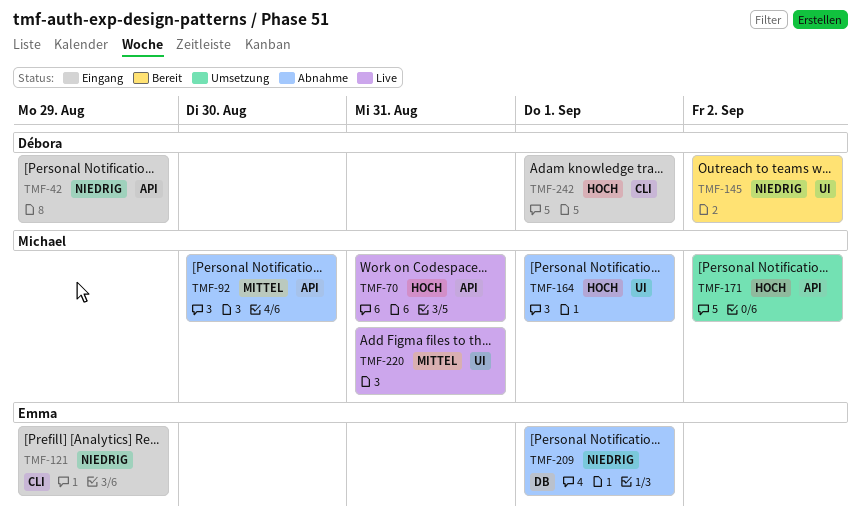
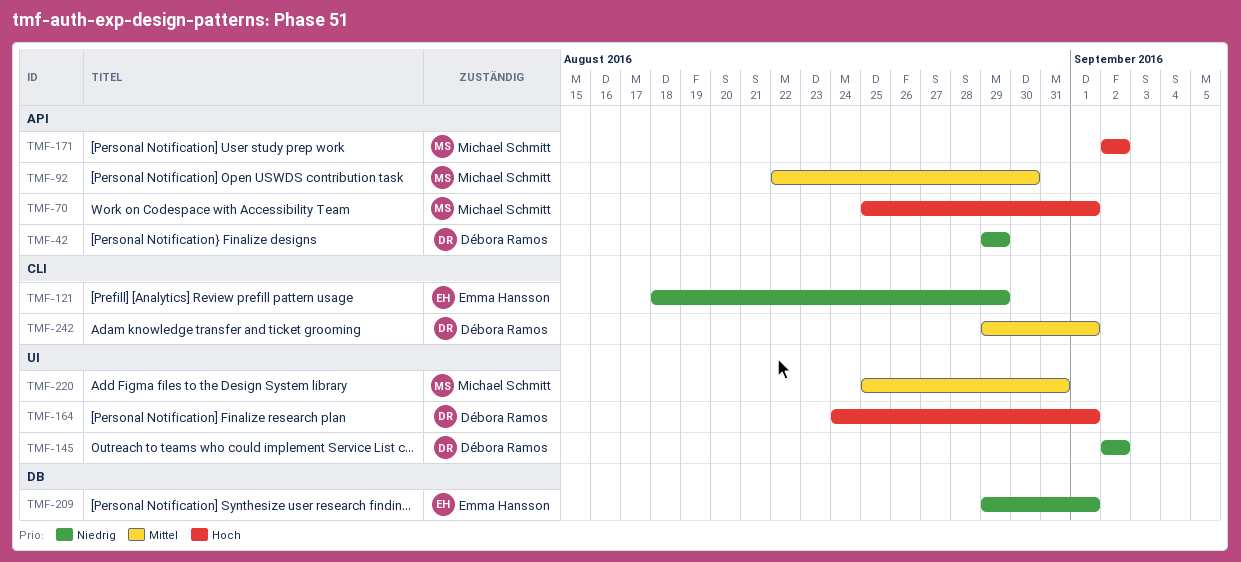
TMF-70, due: Aug 31 -> Sep 1
TMF-164, owner: Michael Schmitt -> Débora Ramos
TMF-242, priority: Hoch -> Mittel

